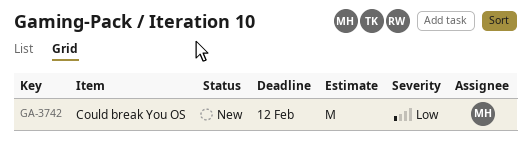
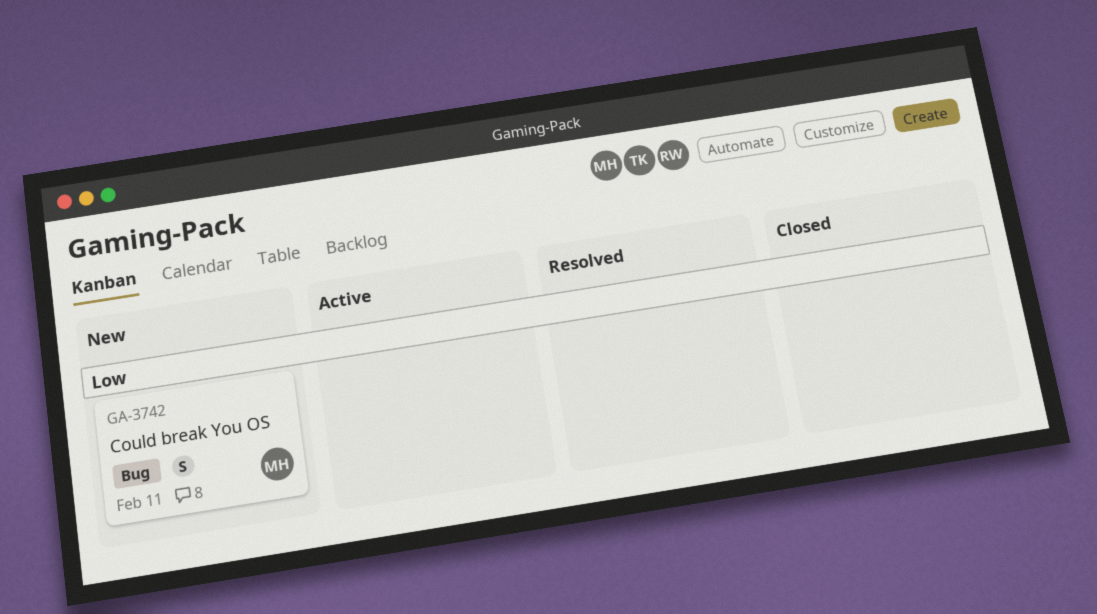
GA-3742, estimate: M -> S
GA-3742, due: Feb 12 -> Feb 11

